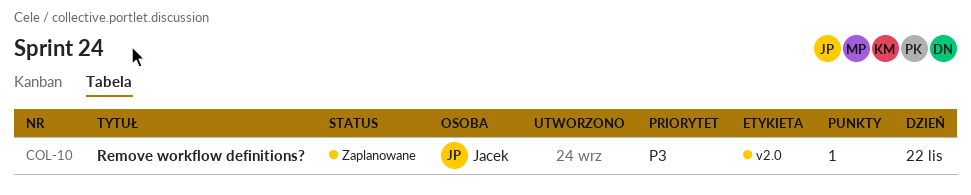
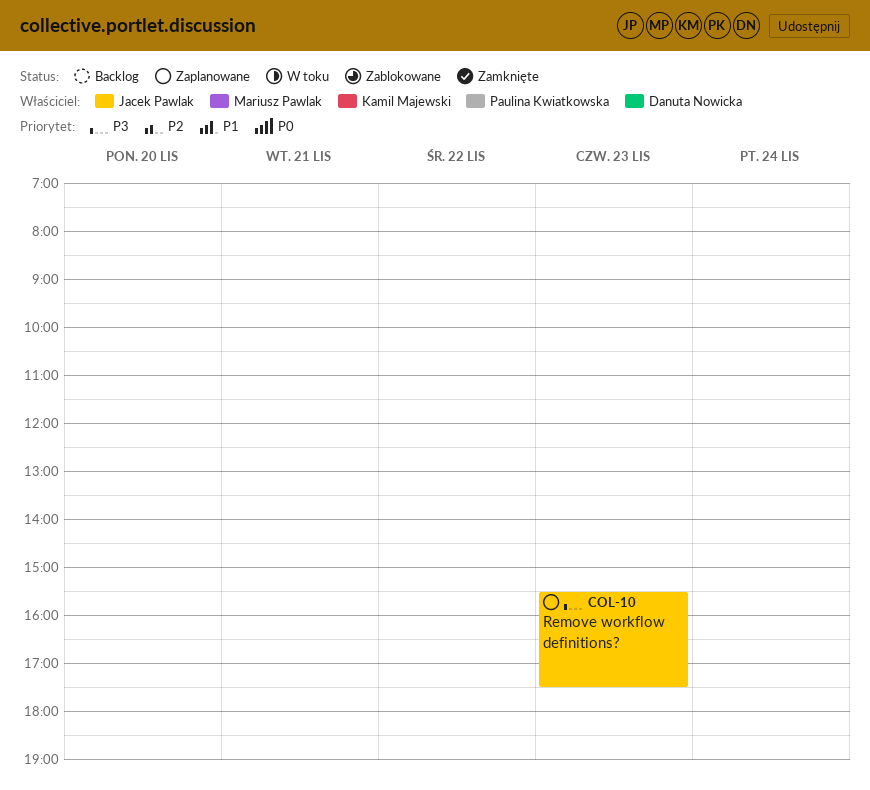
COL-10, day: Nov 22 -> Nov 23

